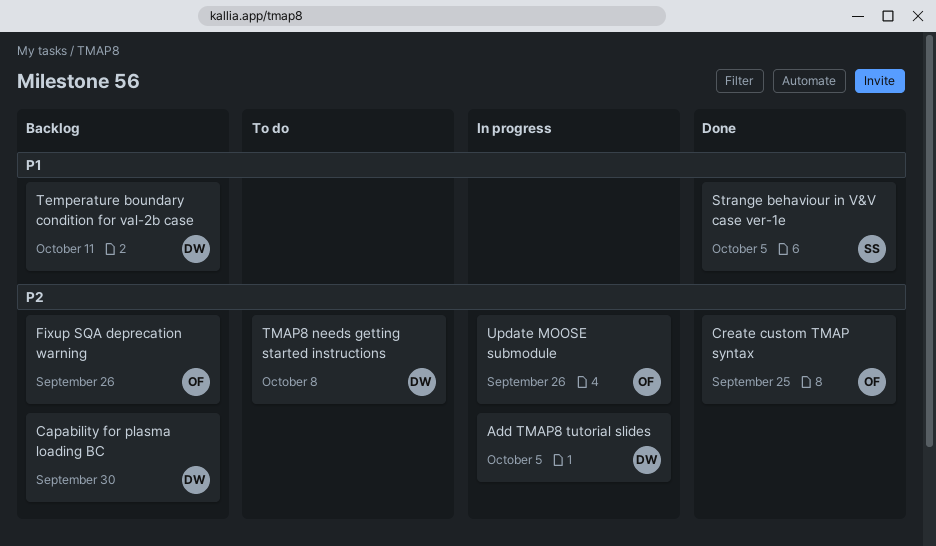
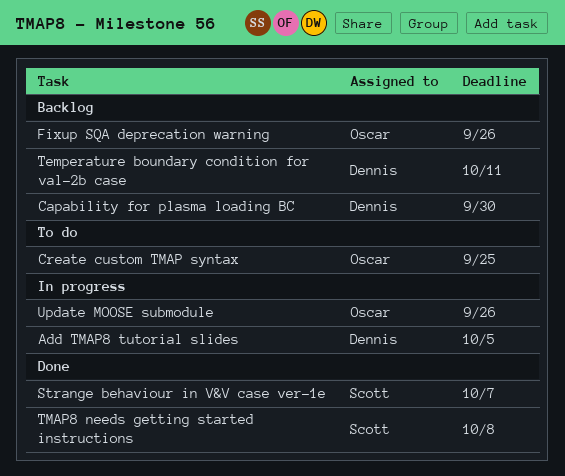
Create custom TMAP syntax, status: Done -> To do
Strange behaviour in V&V case ver-1e, due: Oct 5 -> Oct 7
TMAP8 needs getting started instructions, status: To do -> Done
TMAP8 needs getting started instructions, owner: Dennis -> Scott

